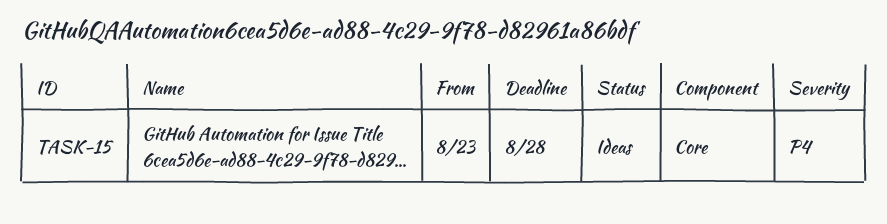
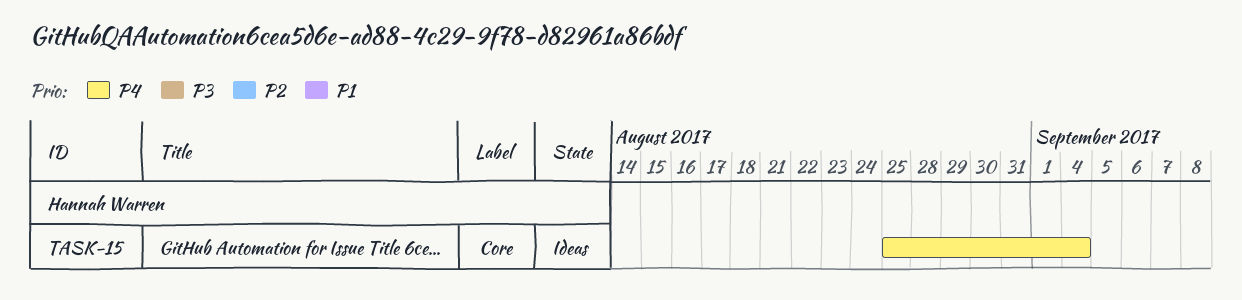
TASK-15, start: Aug 23 -> Aug 25
TASK-15, due: Aug 28 -> Sep 4

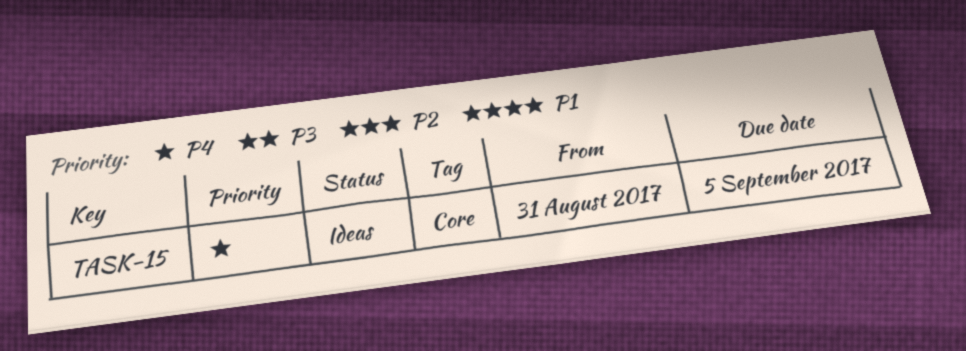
TASK-15, start: Aug 25 -> Aug 31
TASK-15, due: Sep 4 -> Sep 5

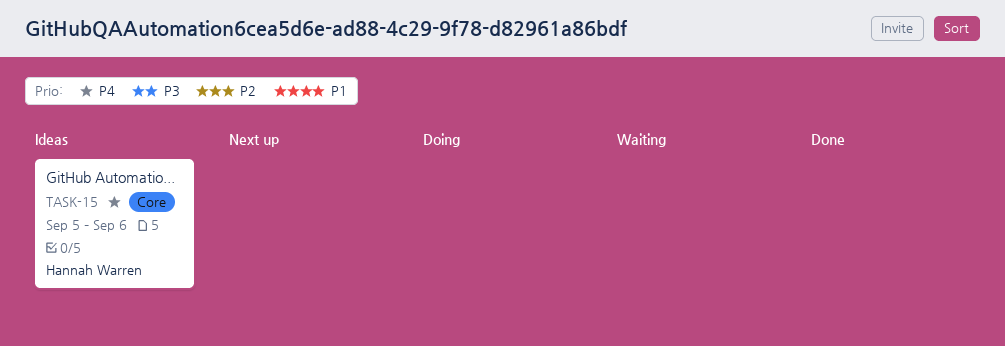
TASK-15, start: Aug 31 -> Sep 5
TASK-15, due: Sep 5 -> Sep 6

